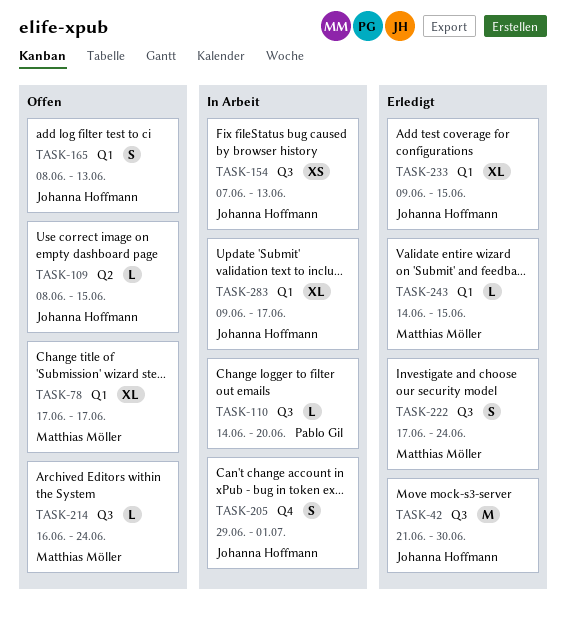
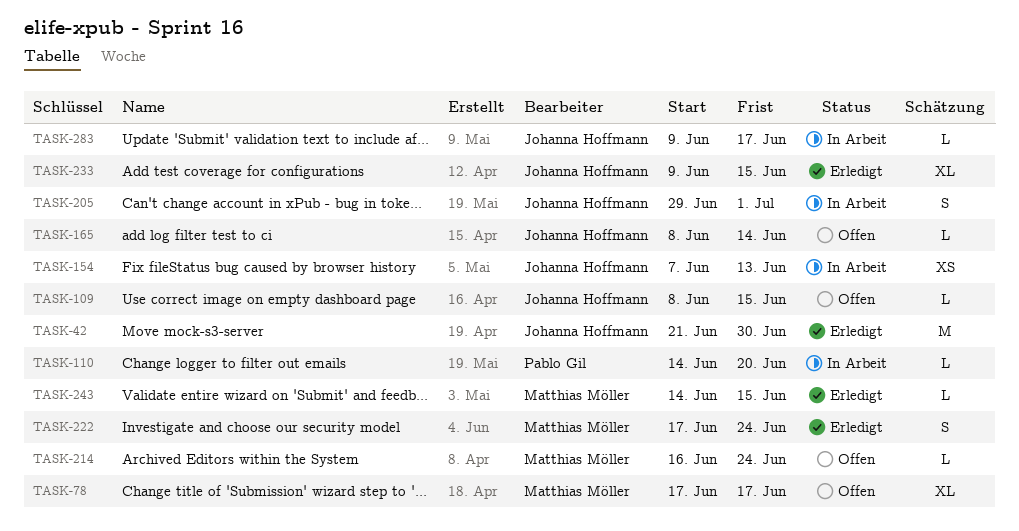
TASK-165, estimate: S -> L
TASK-165, due: Jun 13 -> Jun 14
TASK-283, estimate: XL -> L

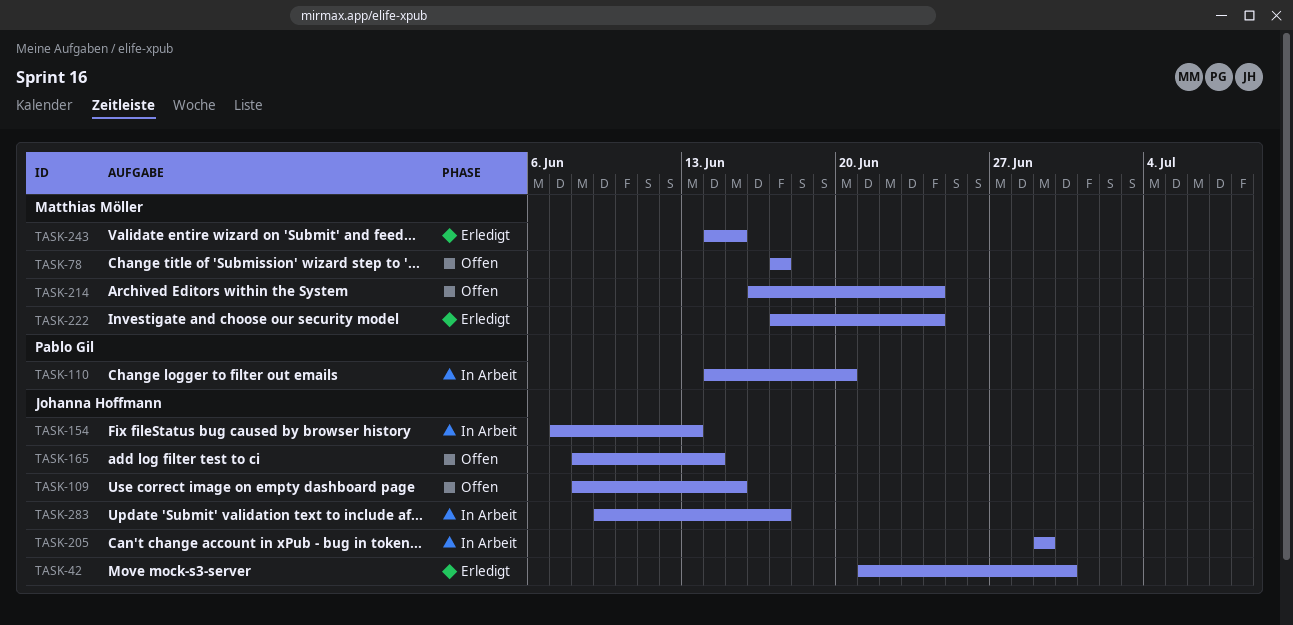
TASK-205, due: Jul 1 -> Jun 29
TASK-233: present -> none

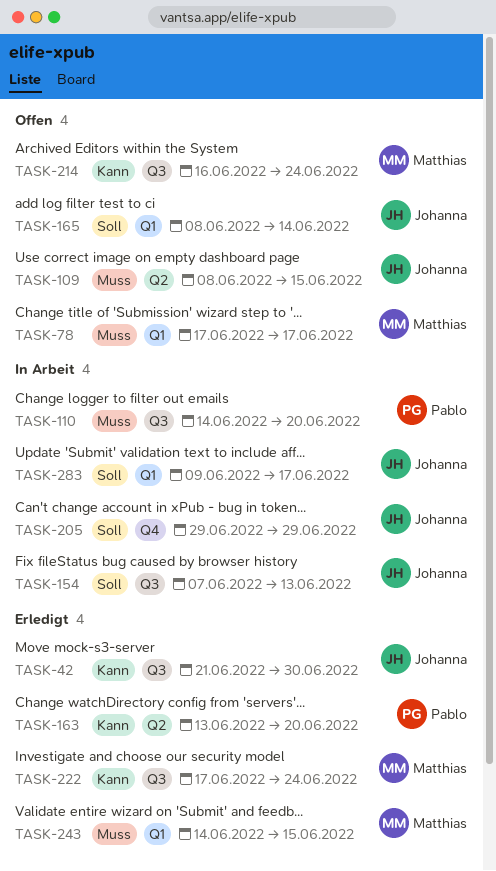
TASK-163: none -> present

